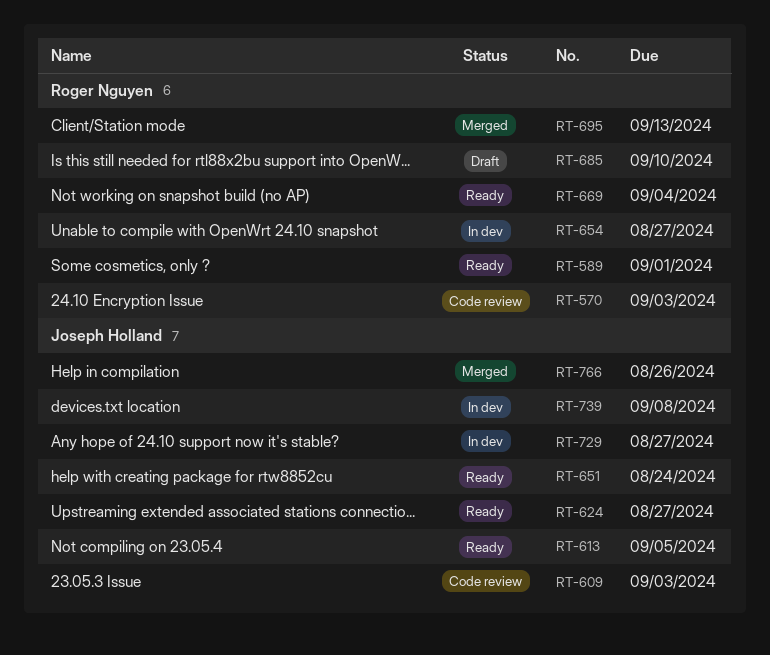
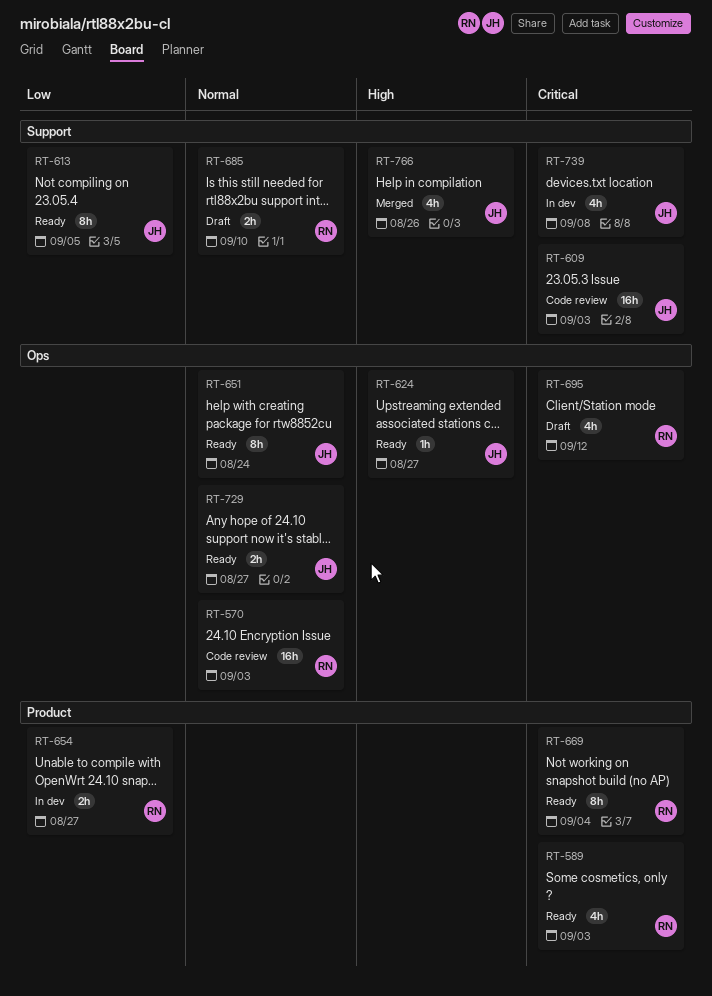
RT-589, due: Sep 1 -> Sep 3
RT-695, status: Merged -> Draft
RT-695, due: Sep 13 -> Sep 12
RT-729, status: In dev -> Ready

